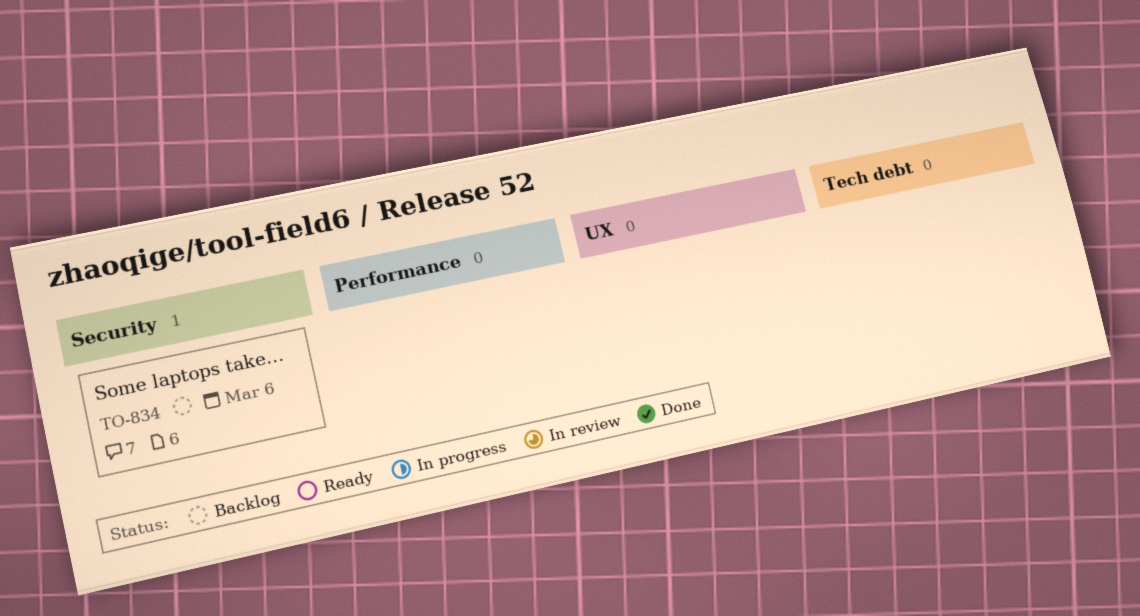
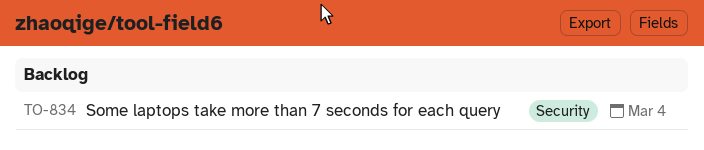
TO-834, due: Mar 6 -> Mar 4

